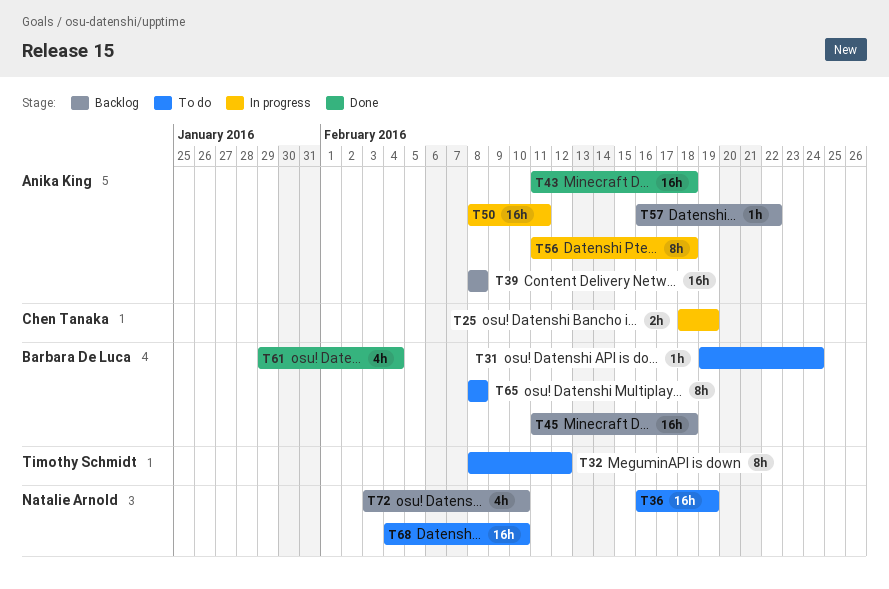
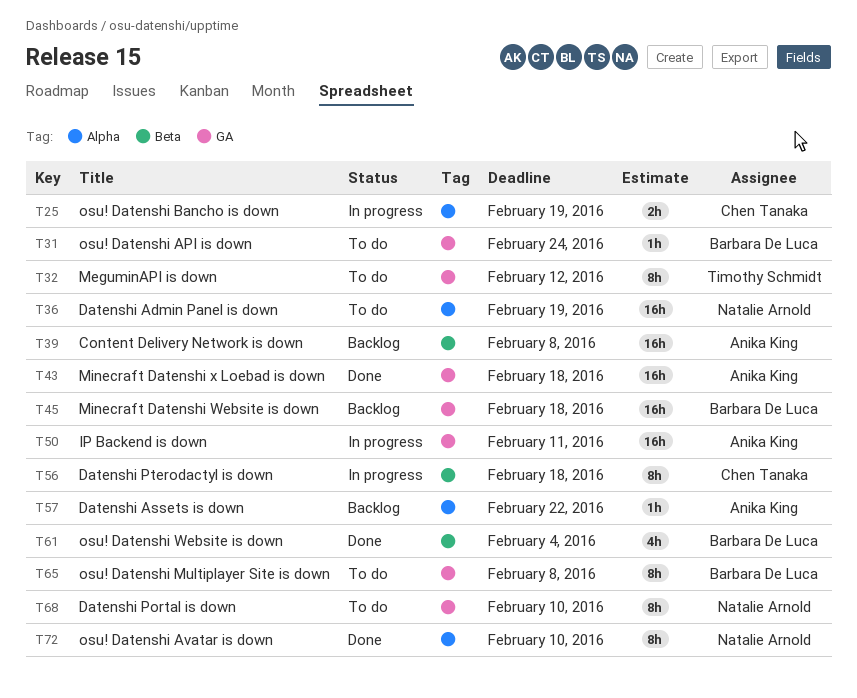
T56, owner: Anika King -> Chen Tanaka
T68, estimate: 16h -> 8h
T72, status: Backlog -> Done
T72, estimate: 4h -> 8h

